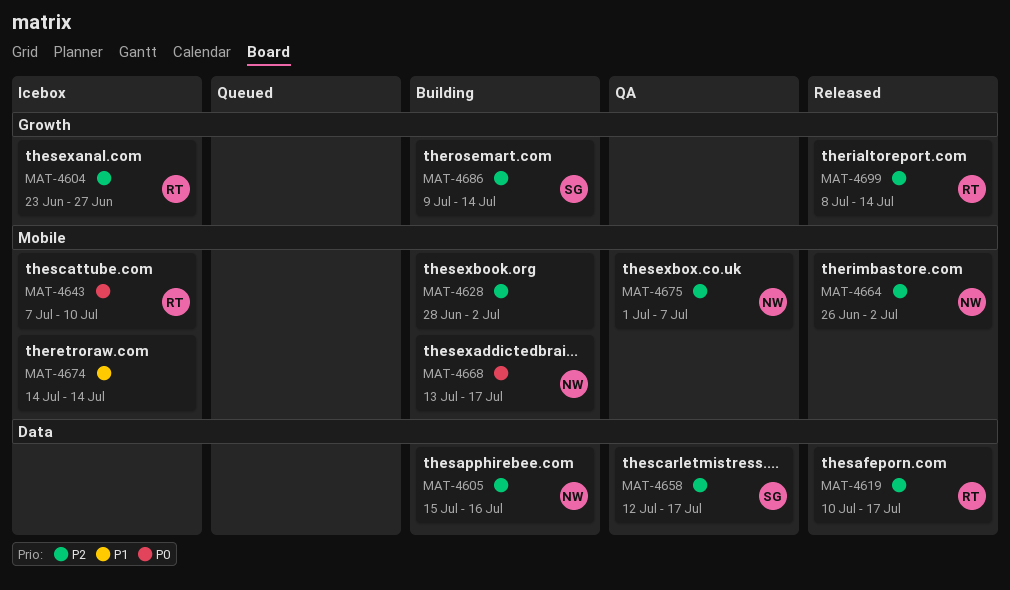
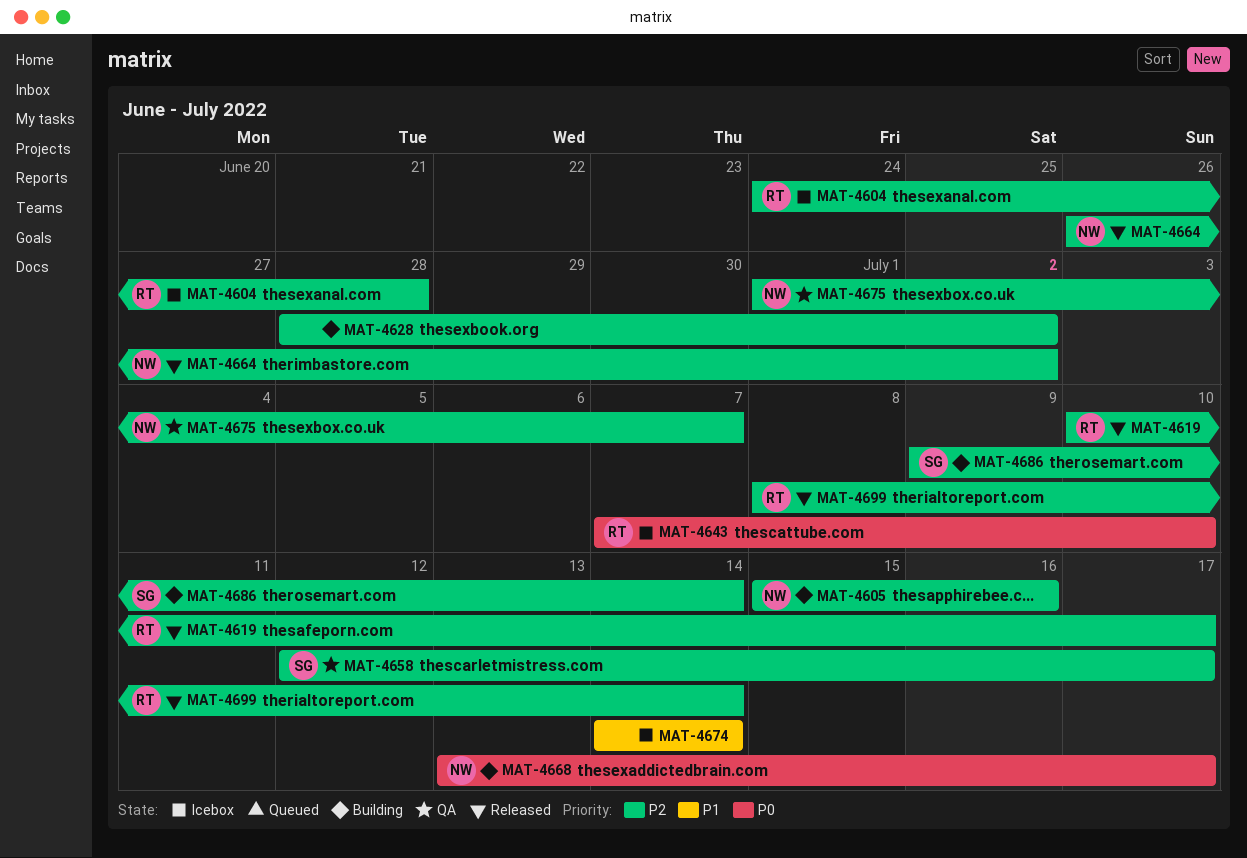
MAT-4604, start: Jun 23 -> Jun 24
MAT-4604, due: Jun 27 -> Jun 28

